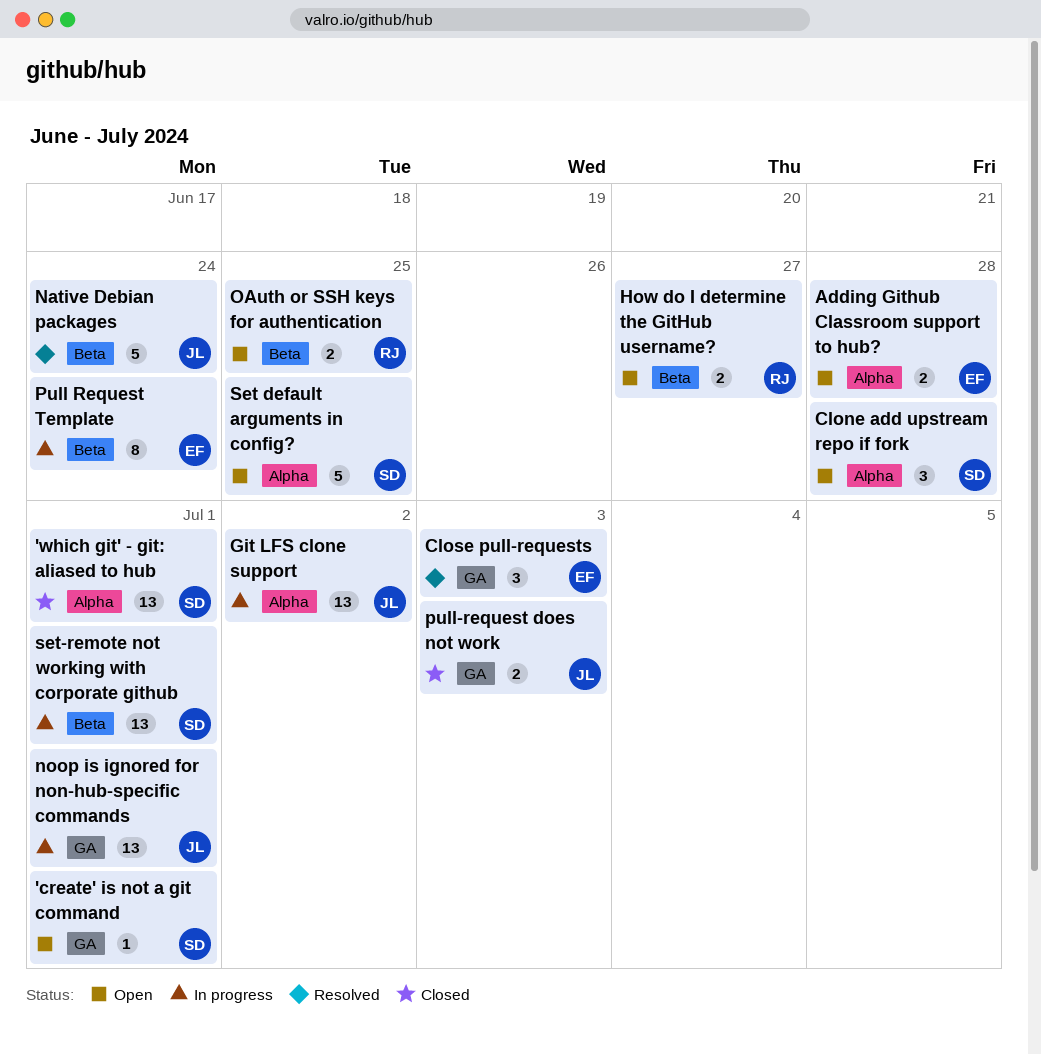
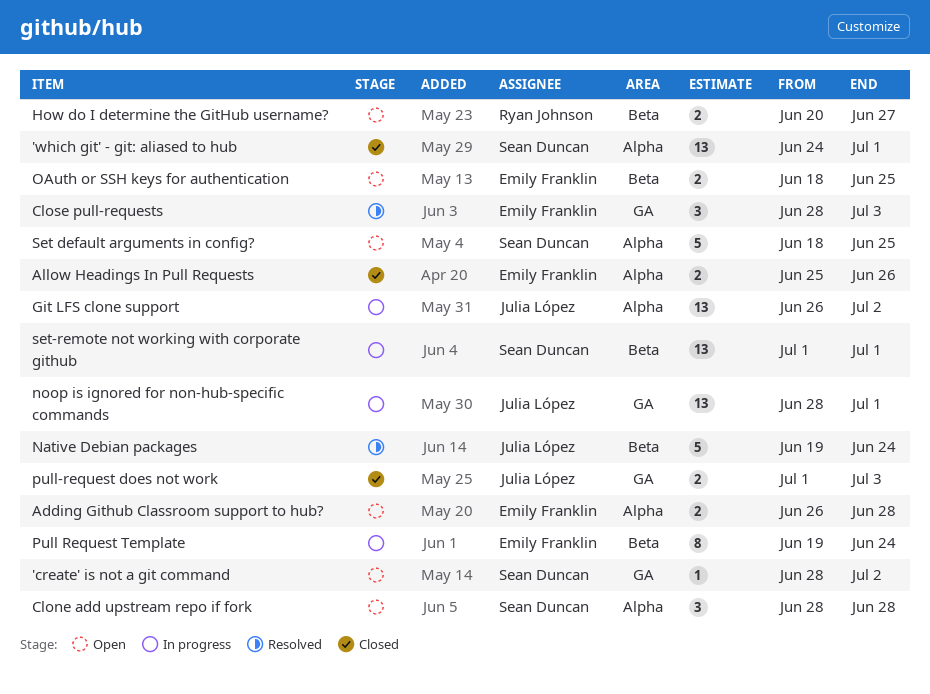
'create' is not a git command, due: Jul 1 -> Jul 2
Allow Headings In Pull Requests: none -> present
OAuth or SSH keys for authentication, owner: Ryan Johnson -> Emily Franklin

